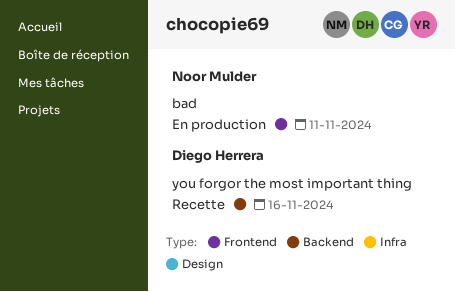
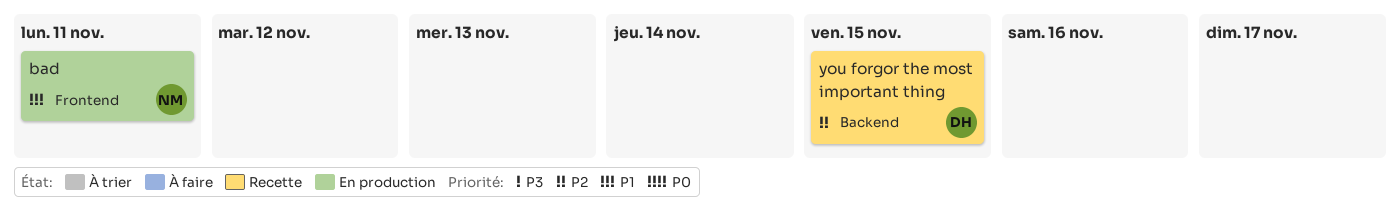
you forgor the most important thing, due: Nov 16 -> Nov 15

